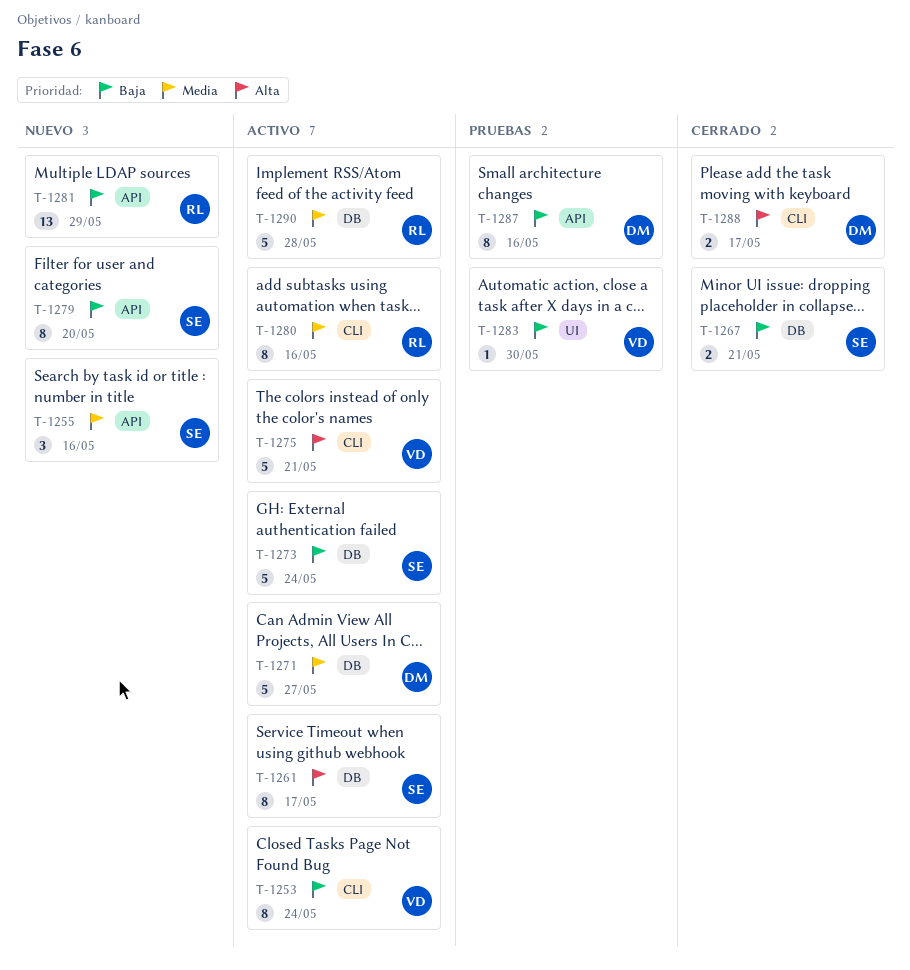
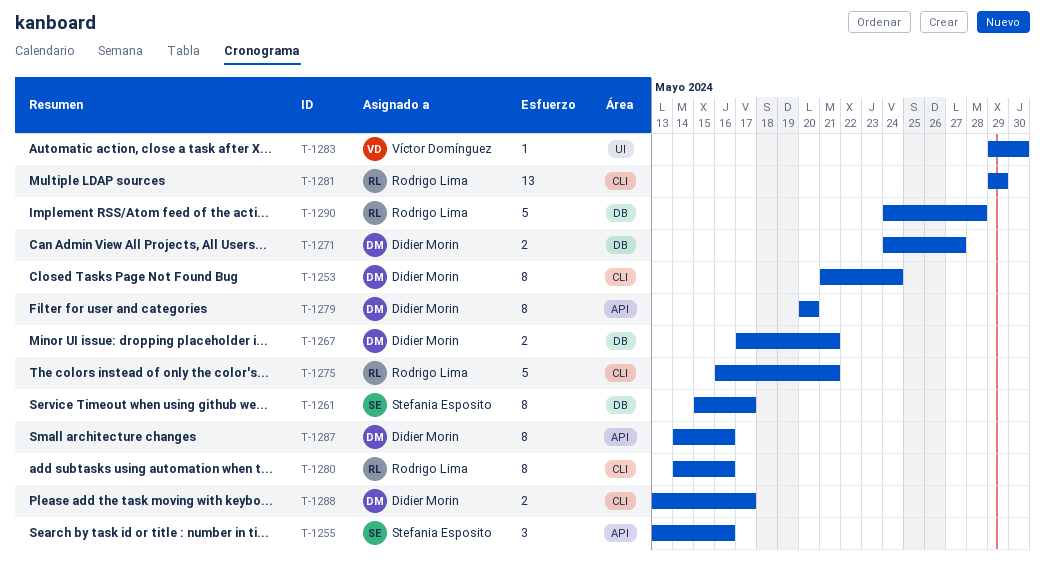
T-1253, owner: Víctor Domínguez -> Didier Morin
T-1267, owner: Stefania Esposito -> Didier Morin
T-1271, estimate: 5 -> 2
T-1273: present -> none
T-1275, owner: Víctor Domínguez -> Rodrigo Lima
T-1279, owner: Stefania Esposito -> Didier Morin
T-1281, label: API -> CLI

